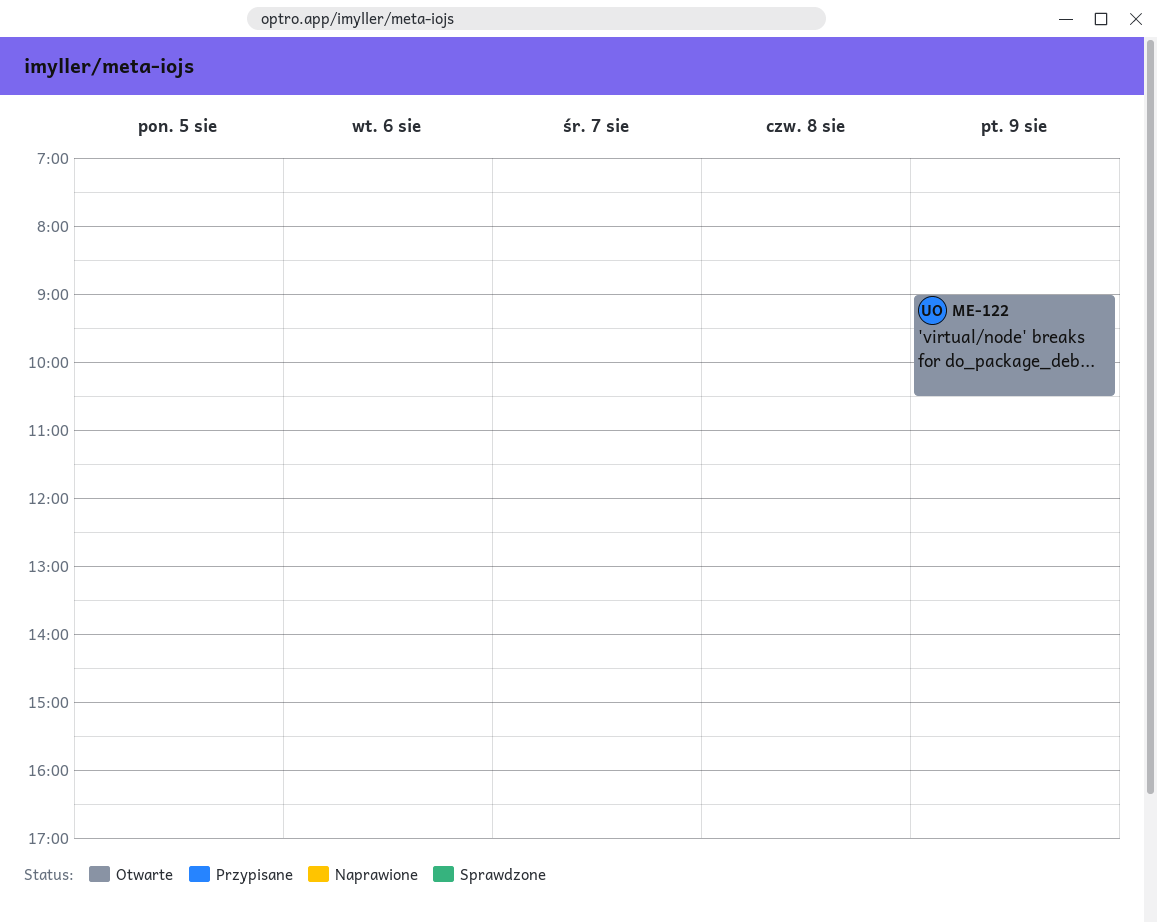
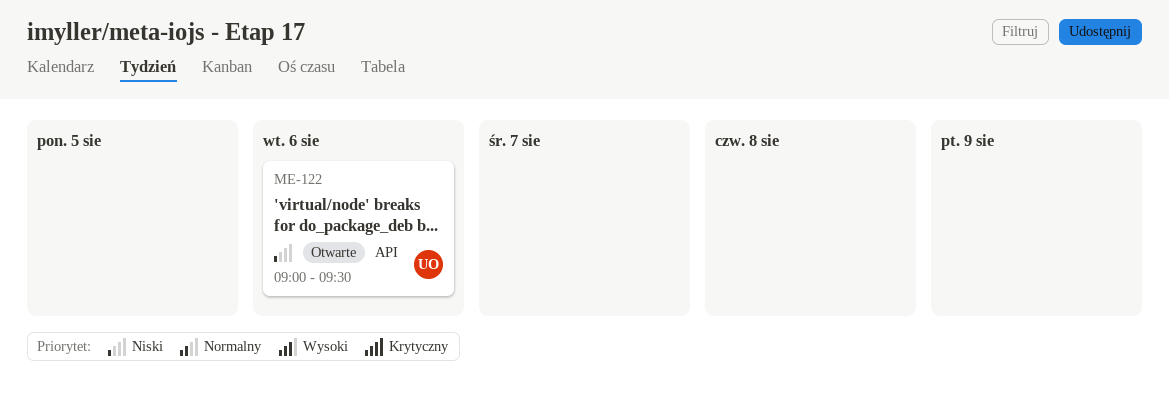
ME-122, day: Aug 9 -> Aug 6
ME-122, ends: 10:30 -> 09:30

